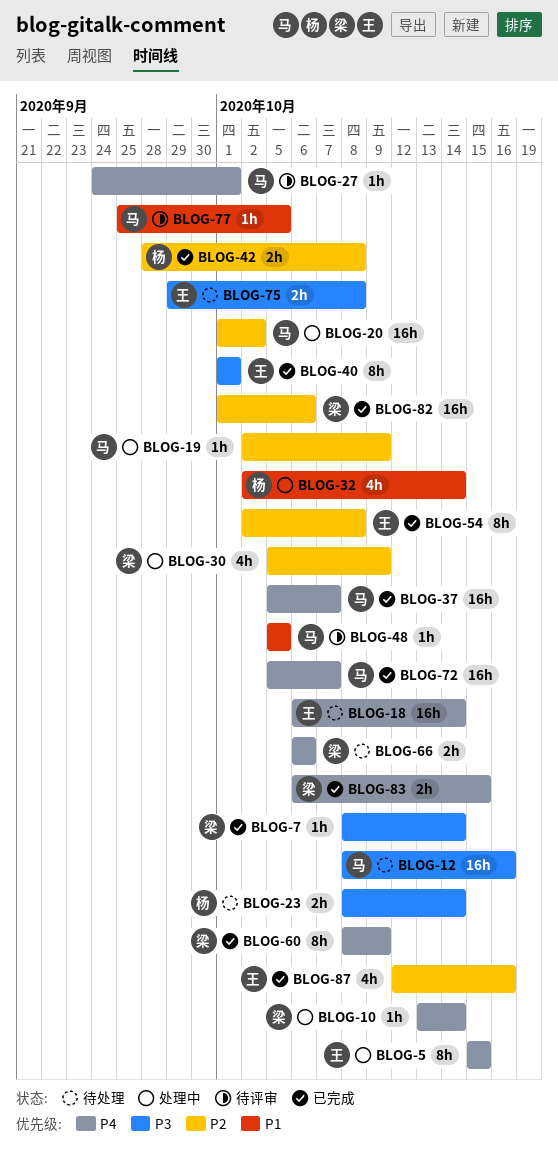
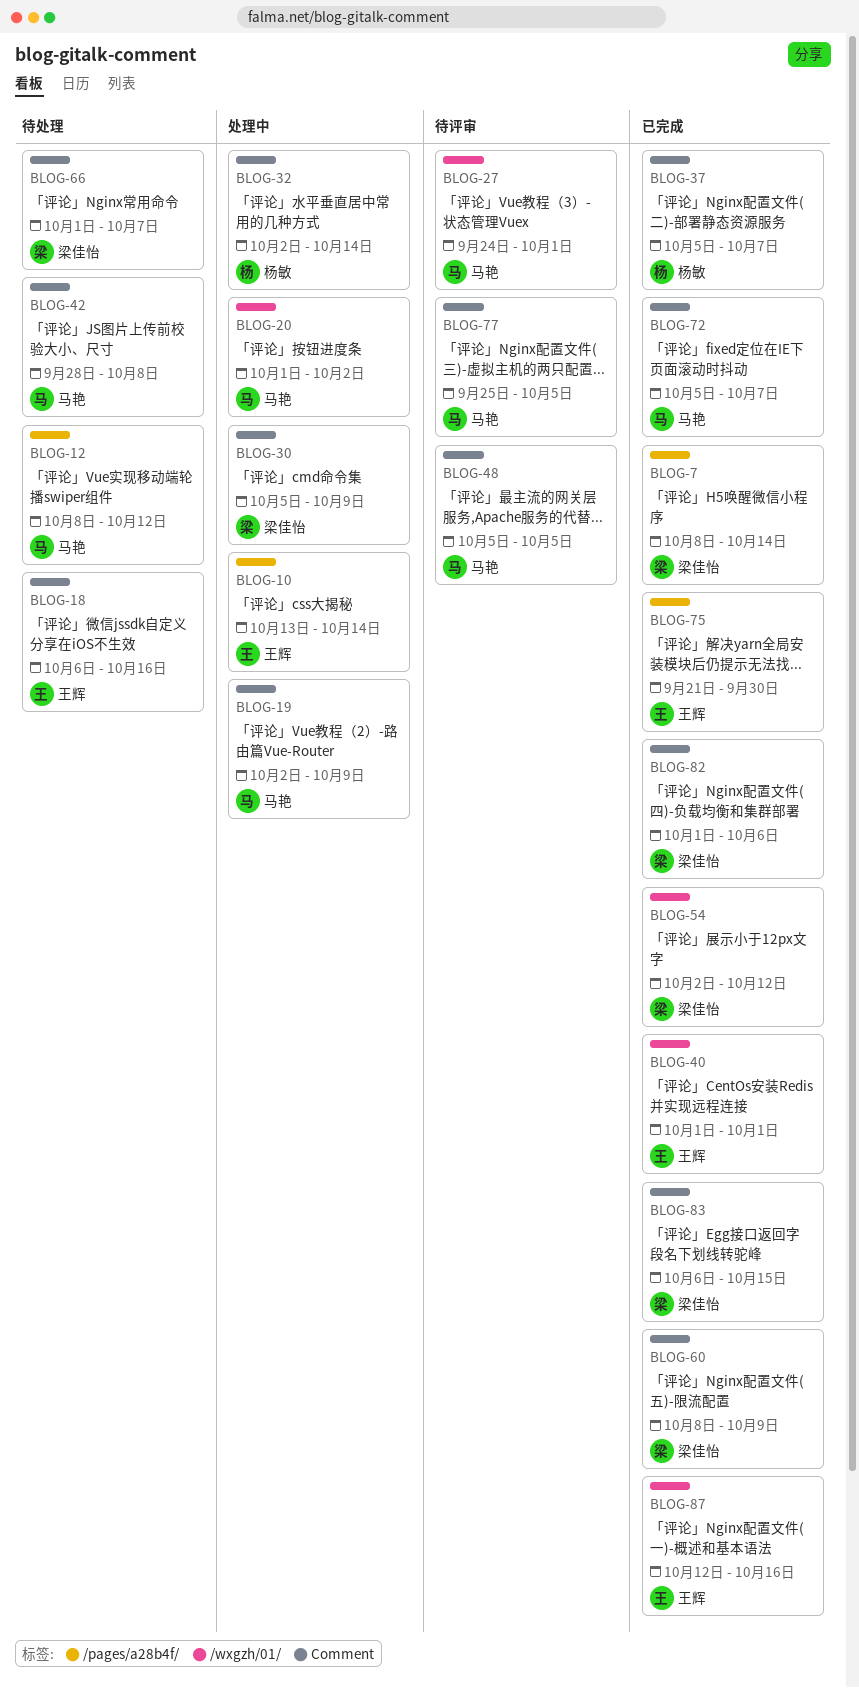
BLOG-5: present -> none
BLOG-10, owner: 梁佳怡 -> 王辉
BLOG-12, due: Oct 16 -> Oct 12
BLOG-18, due: Oct 14 -> Oct 16
BLOG-23: present -> none
BLOG-37, owner: 马艳 -> 杨敏
BLOG-42, status: 已完成 -> 待处理
BLOG-42, owner: 杨敏 -> 马艳
BLOG-54, owner: 王辉 -> 梁佳怡
BLOG-54, due: Oct 8 -> Oct 12
BLOG-66, start: Oct 6 -> Oct 1
BLOG-66, due: Oct 6 -> Oct 7
BLOG-75, status: 待处理 -> 已完成
BLOG-75, start: Sep 29 -> Sep 21
BLOG-75, due: Oct 8 -> Sep 30

